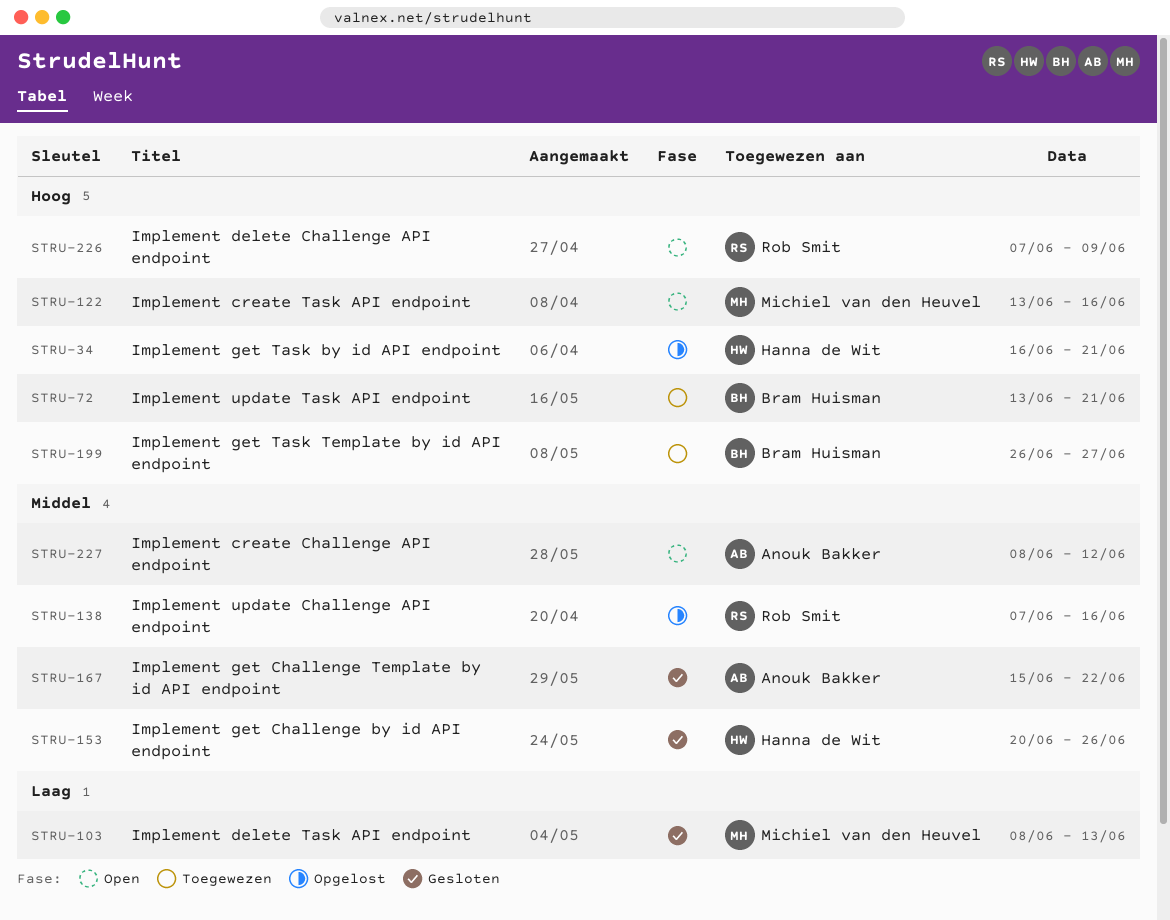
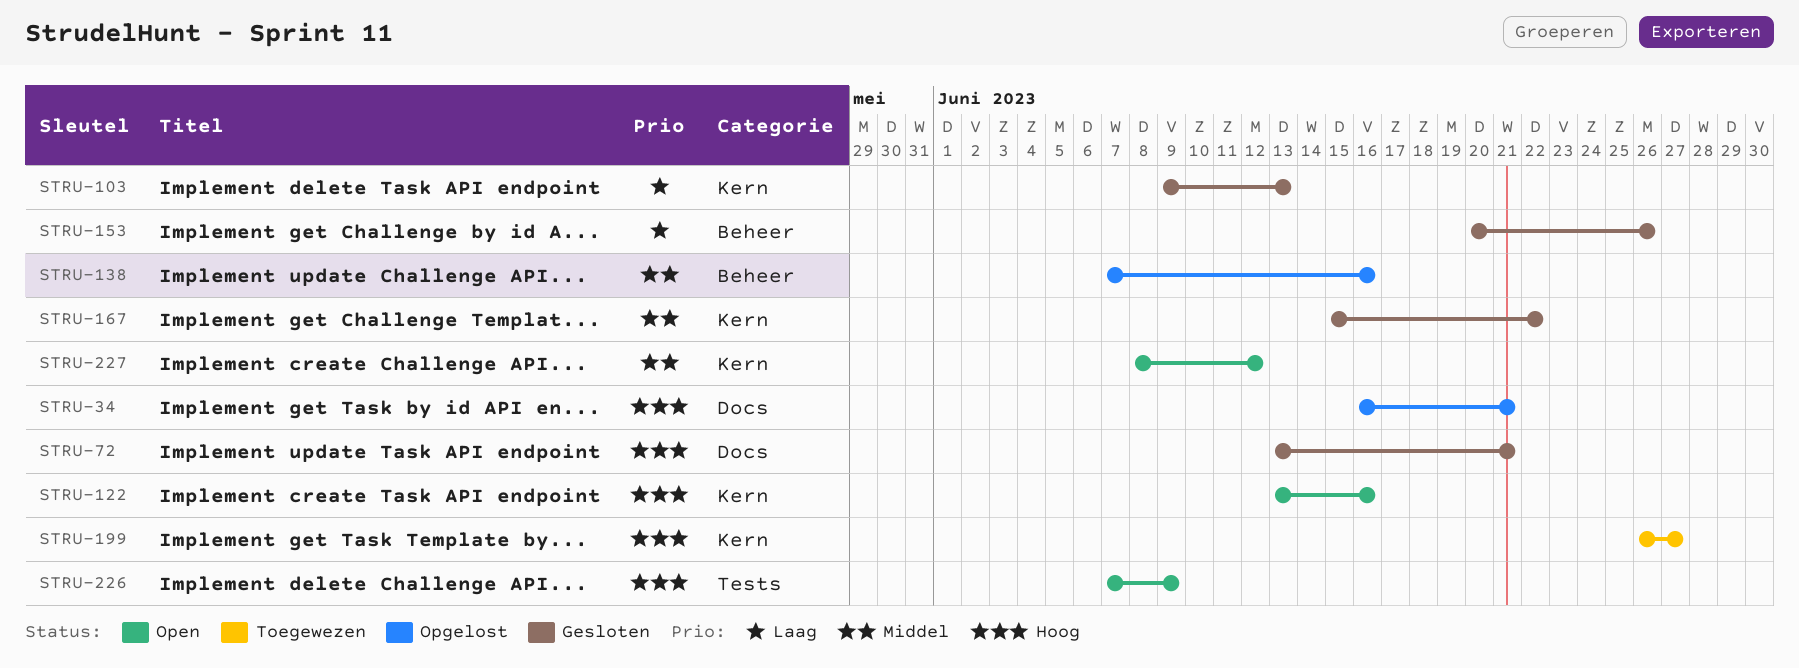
STRU-72, status: Toegewezen -> Gesloten
STRU-103, start: Jun 8 -> Jun 9
STRU-153, priority: Middel -> Laag

